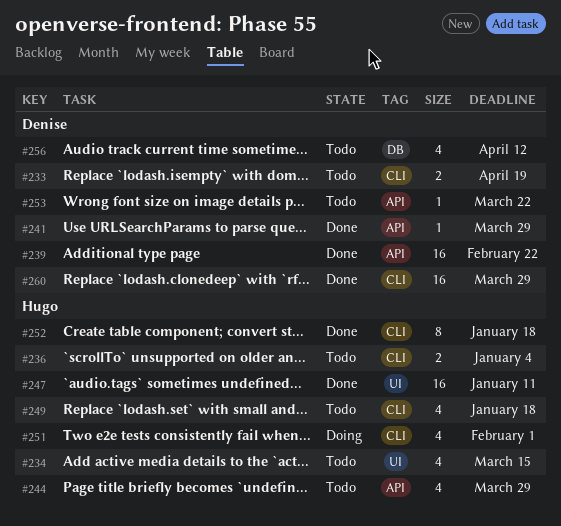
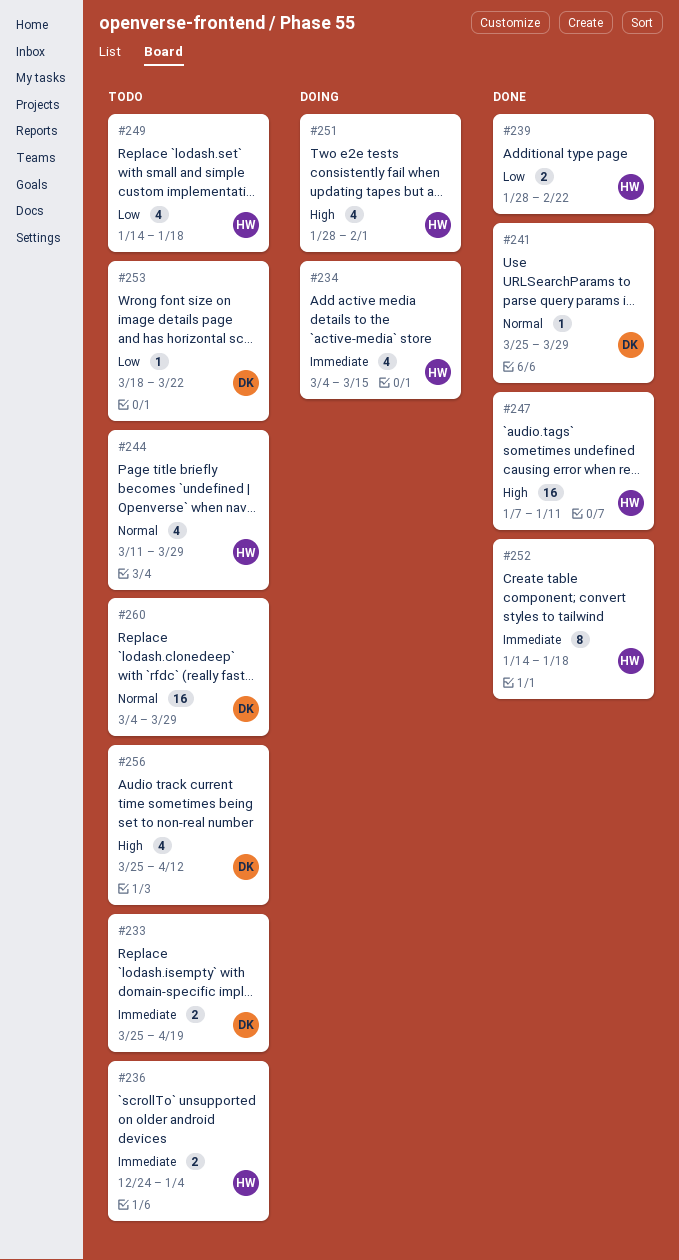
#234, status: Todo -> Doing
#239, owner: Denise -> Hugo
#239, estimate: 16 -> 2
#260, status: Done -> Todo

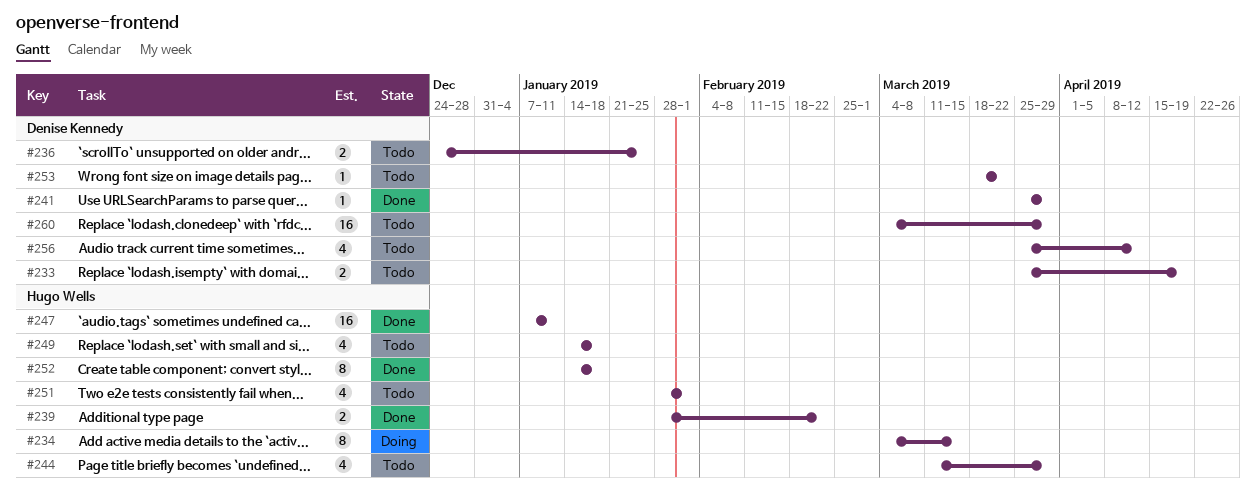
#234, estimate: 4 -> 8
#236, owner: Hugo Wells -> Denise Kennedy
#236, due: Jan 4 -> Jan 25
#251, status: Doing -> Todo

